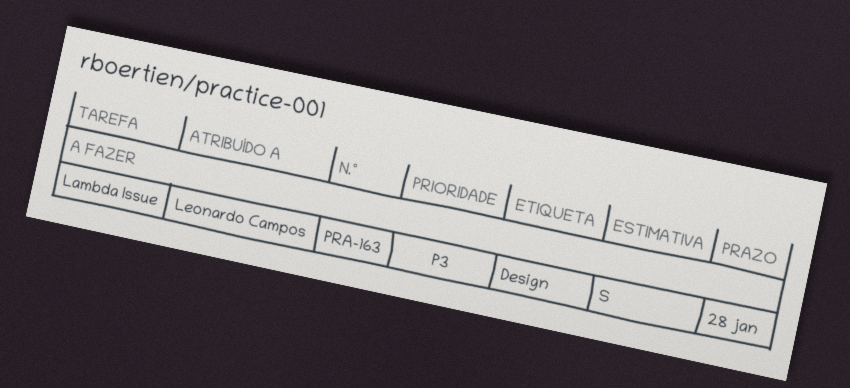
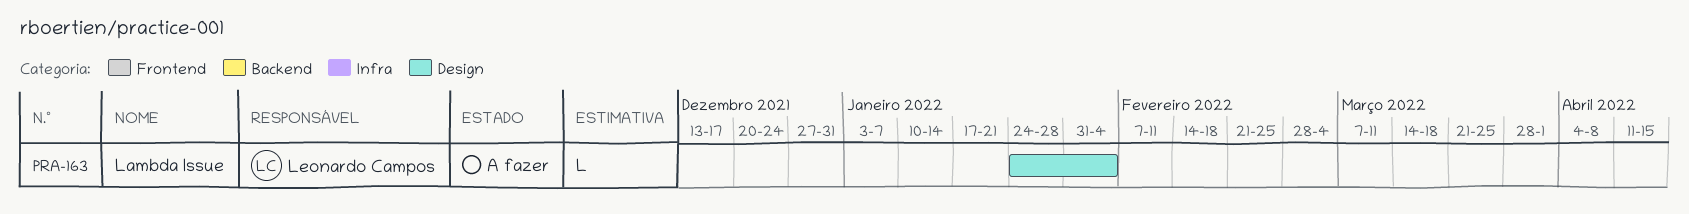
PRA-163, estimate: S -> L
PRA-163, due: Jan 28 -> Feb 4

